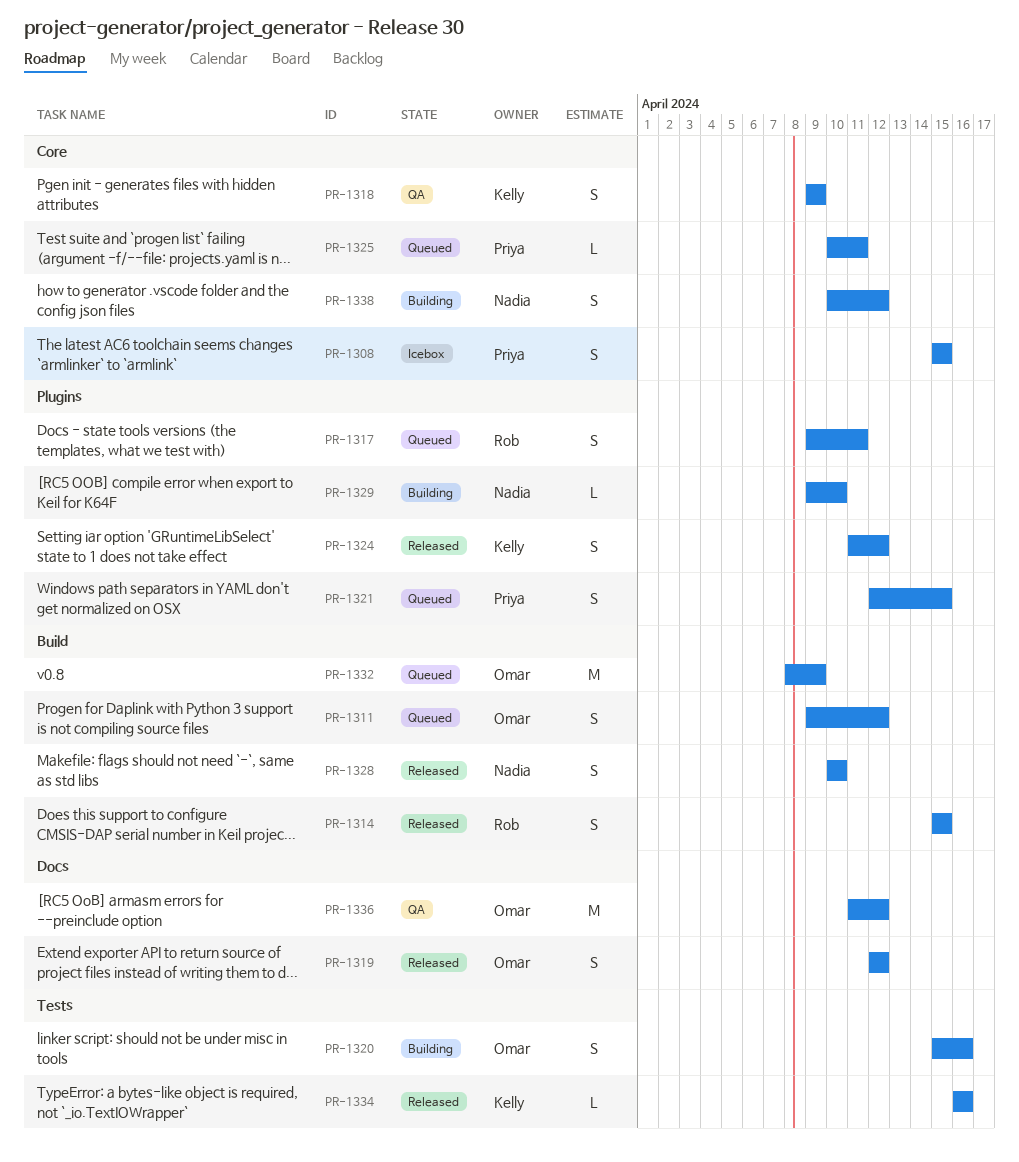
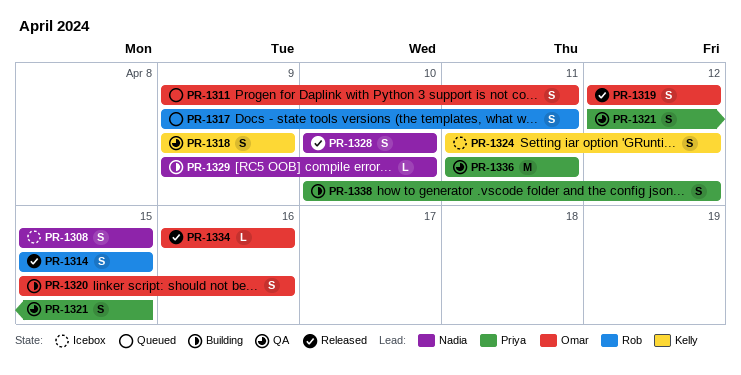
PR-1308, owner: Priya -> Nadia
PR-1311, due: Apr 12 -> Apr 11
PR-1321, status: Queued -> QA
PR-1324, status: Released -> Icebox
PR-1325: present -> none
PR-1332: present -> none
PR-1334, owner: Kelly -> Omar
PR-1336, owner: Omar -> Priya
PR-1336, due: Apr 12 -> Apr 11
PR-1338, owner: Nadia -> Priya

